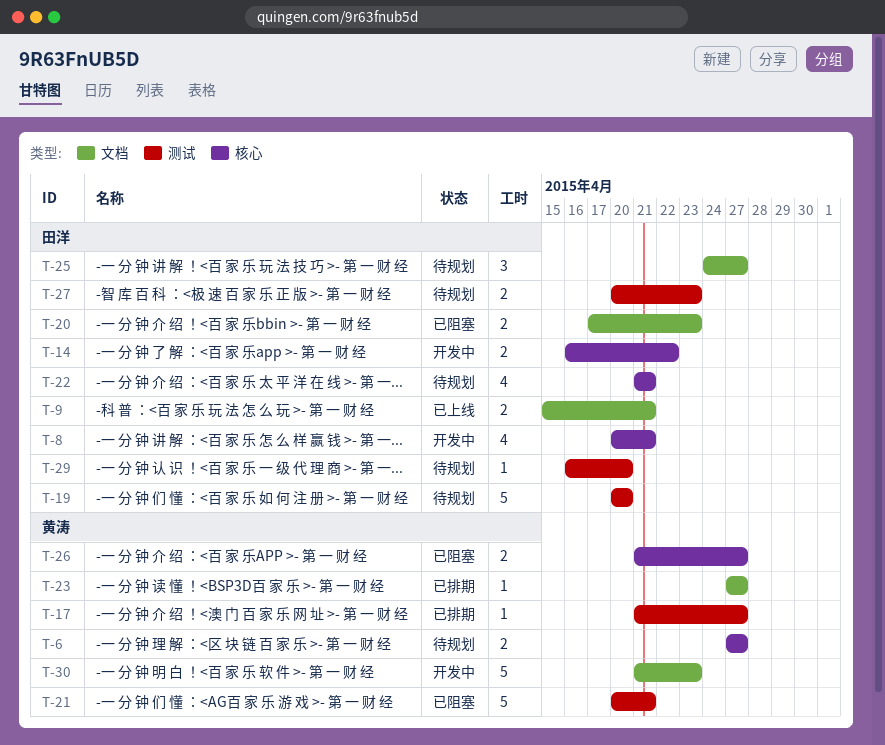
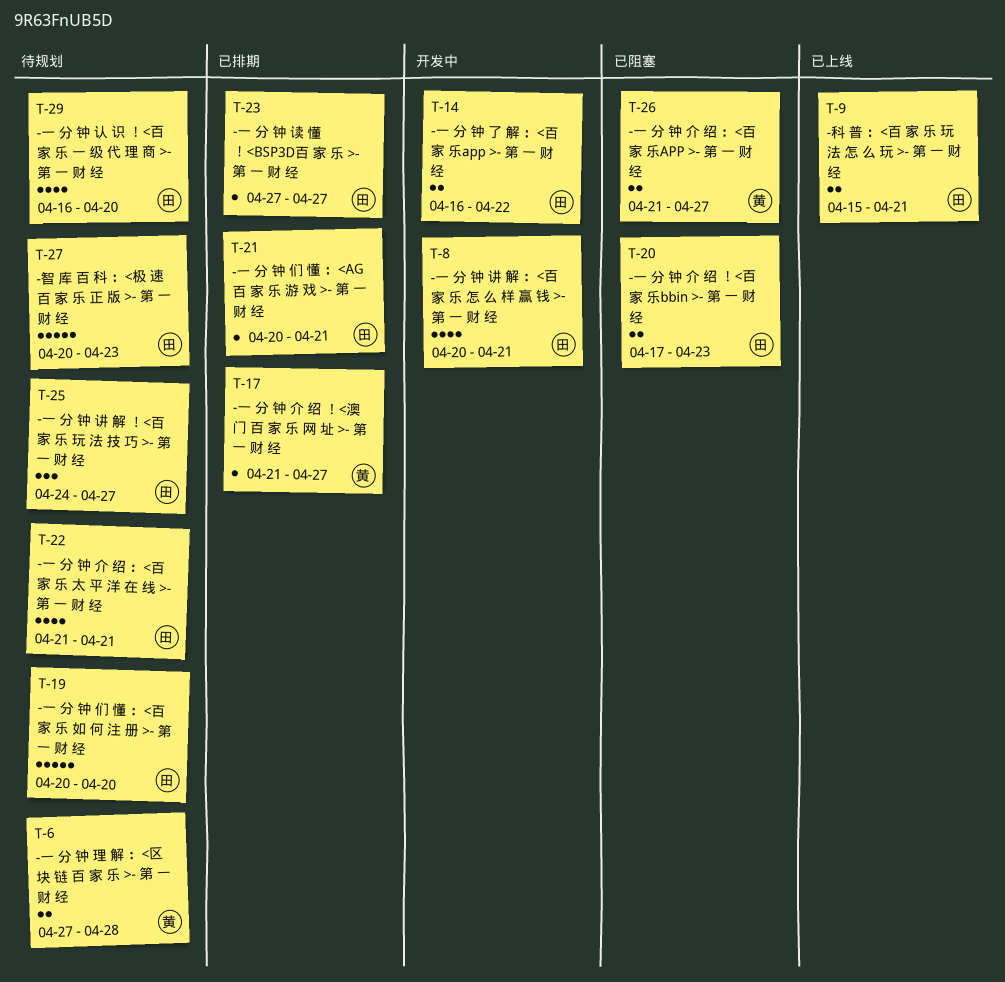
T-6, due: Apr 27 -> Apr 28
T-21, status: 已阻塞 -> 已排期
T-21, owner: 黄涛 -> 田洋
T-21, estimate: 5 -> 1
T-23, owner: 黄涛 -> 田洋
T-27, estimate: 2 -> 5
T-29, estimate: 1 -> 4
T-30: present -> none

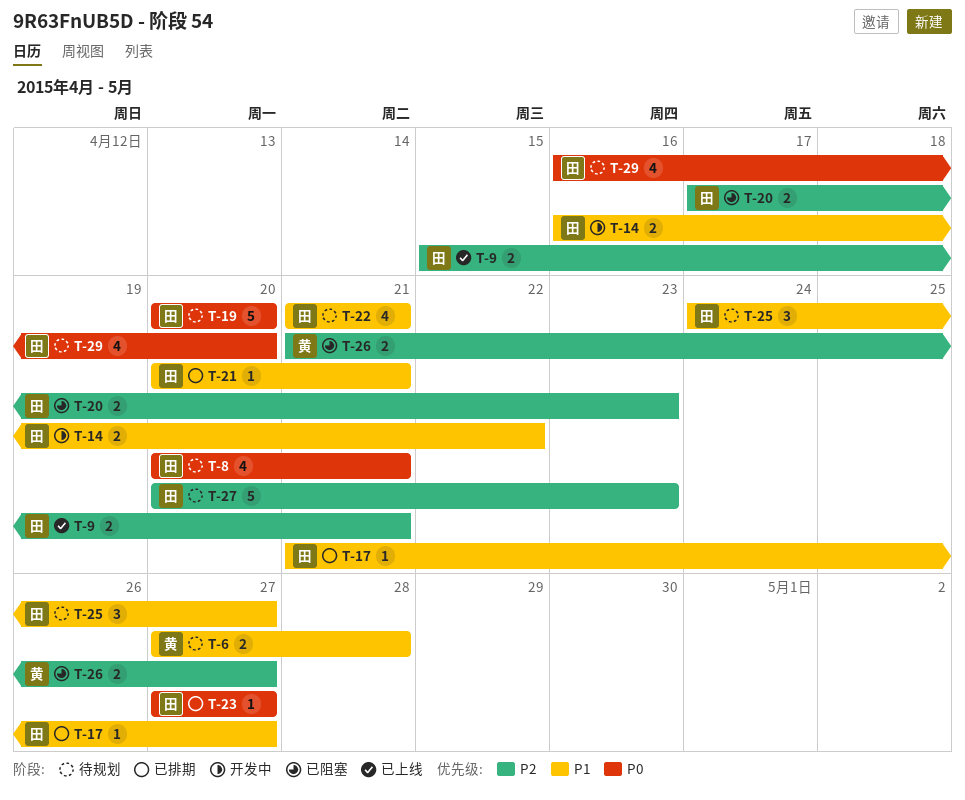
T-8, status: 开发中 -> 待规划
T-17, owner: 黄 -> 田

